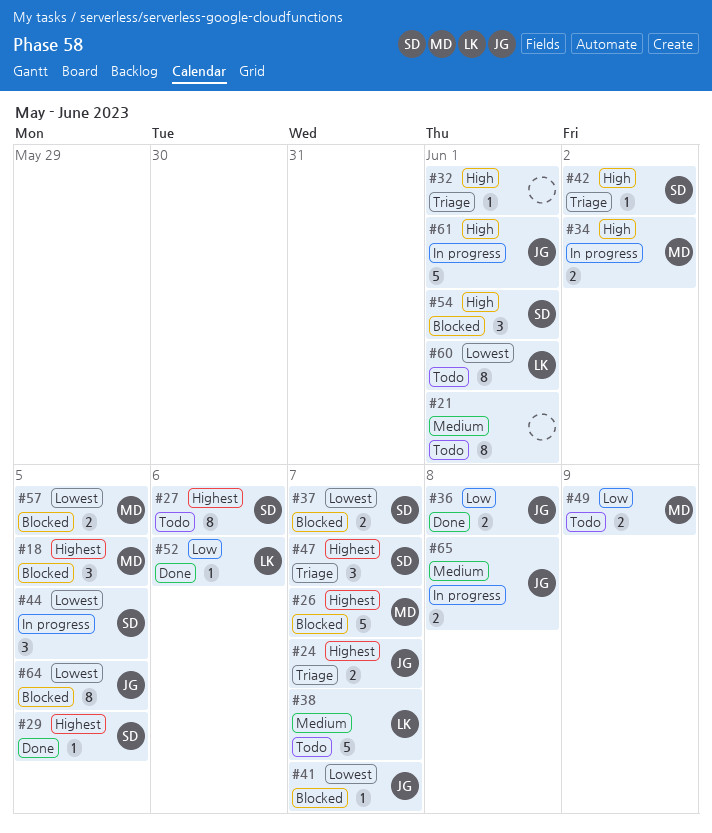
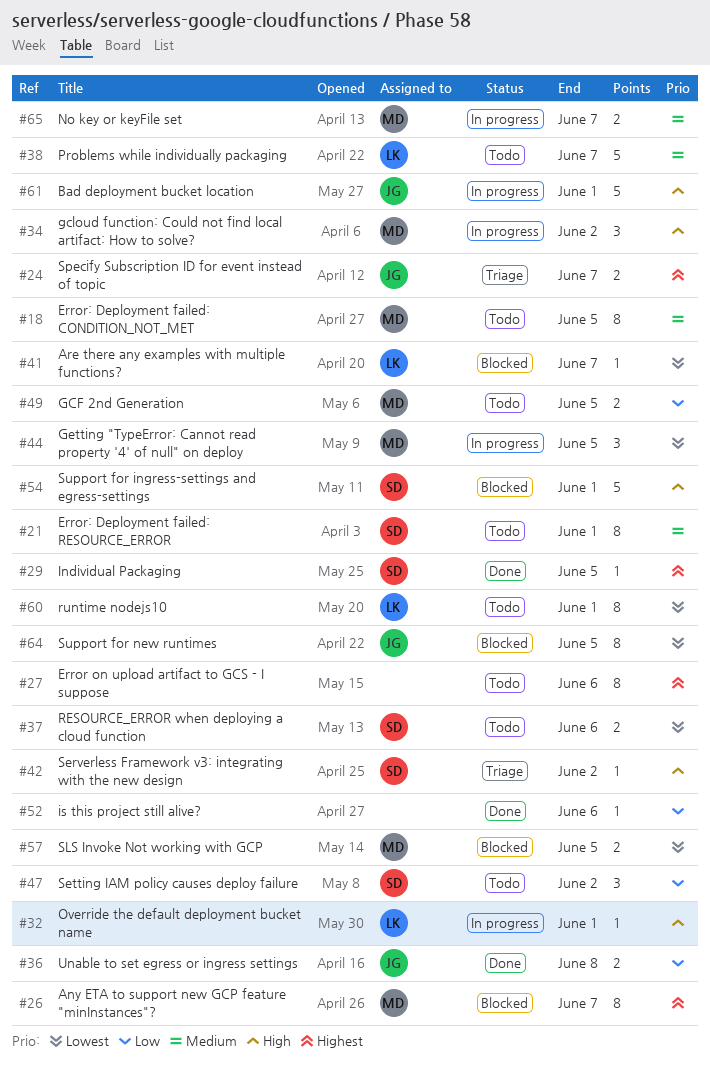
#18, status: Blocked -> Todo
#18, priority: Highest -> Medium
#18, estimate: 3 -> 8
#21, owner: none -> SD
#26, estimate: 5 -> 8
#27, owner: SD -> none
#32, status: Triage -> In progress
#32, owner: none -> LK
#34, estimate: 2 -> 3
#37, status: Blocked -> Todo
#37, due: Jun 7 -> Jun 6
#41, owner: JG -> LK
#44, owner: SD -> MD
#47, status: Triage -> Todo
#47, priority: Highest -> Low
#47, due: Jun 7 -> Jun 2
#49, due: Jun 9 -> Jun 5
#52, owner: LK -> none
#54, estimate: 3 -> 5
#65, owner: JG -> MD
#65, due: Jun 8 -> Jun 7

